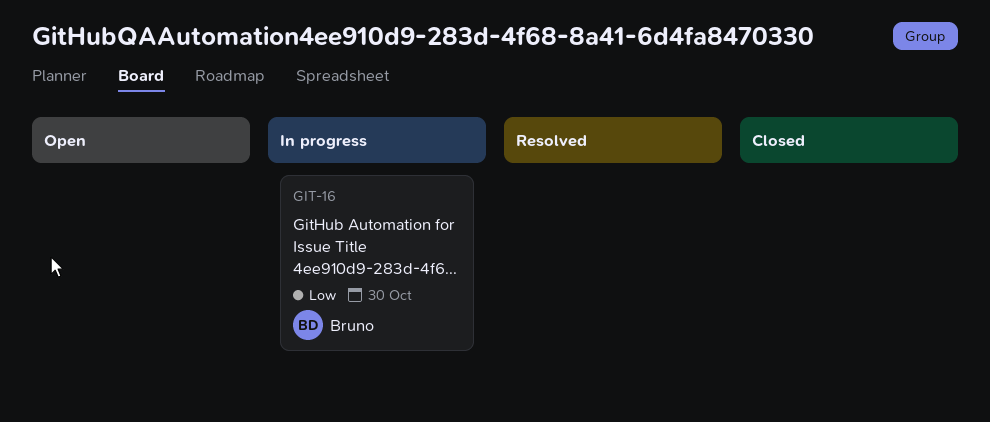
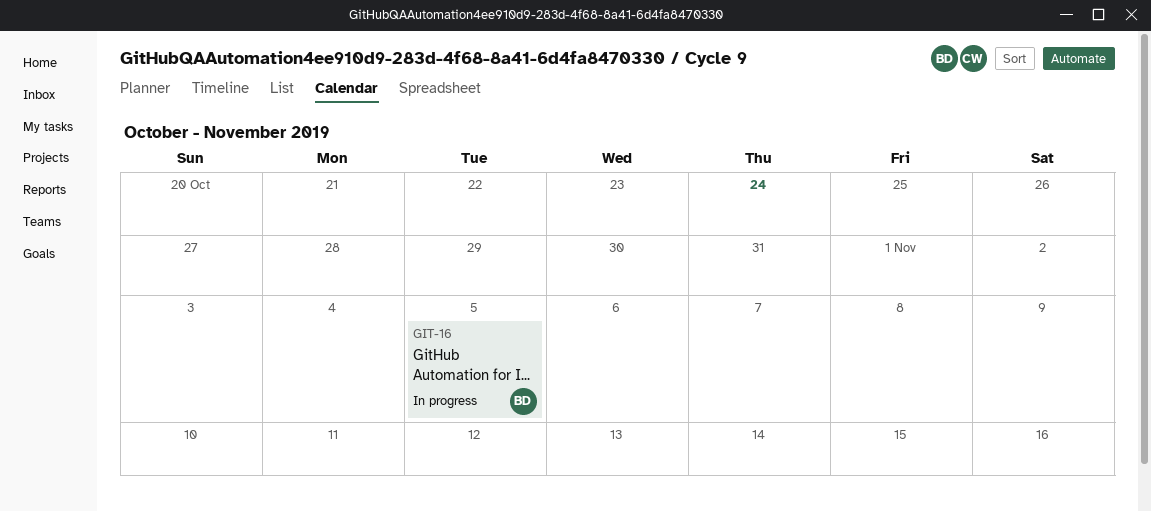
GIT-16, due: Oct 30 -> Nov 5

